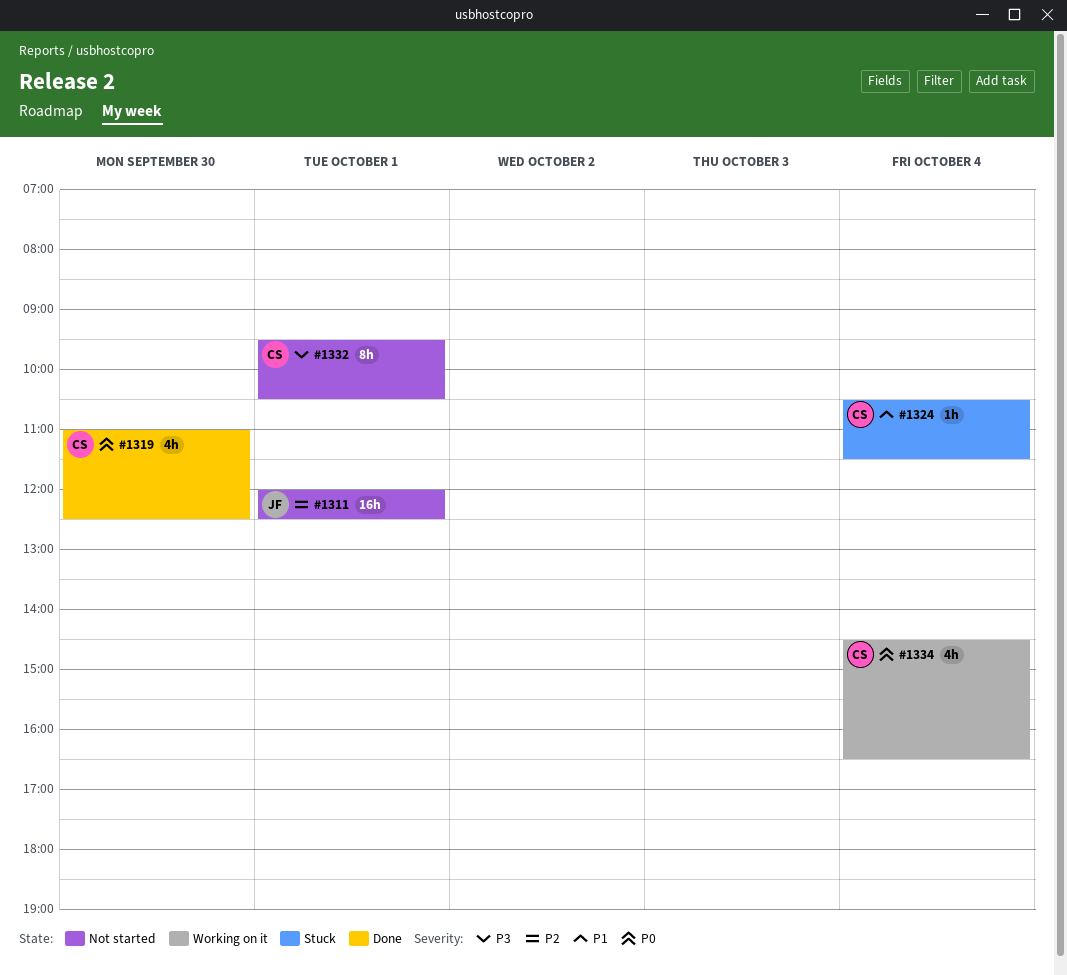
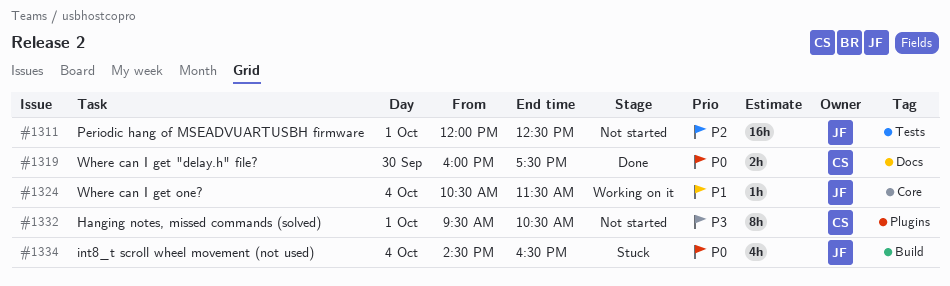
#1319, estimate: 4h -> 2h
#1319, begins: 11:00 -> 16:00
#1319, ends: 12:30 -> 17:30
#1324, status: Stuck -> Working on it
#1324, owner: CS -> JF
#1334, status: Working on it -> Stuck
#1334, owner: CS -> JF

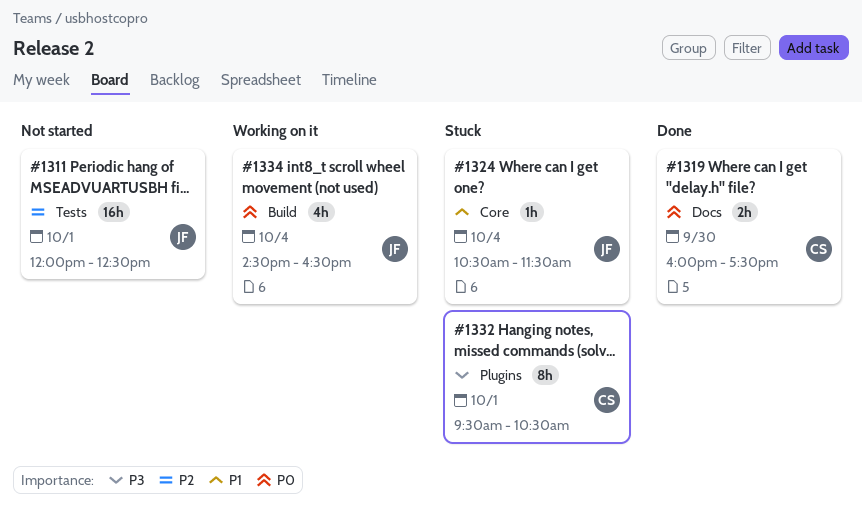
#1324, status: Working on it -> Stuck
#1332, status: Not started -> Stuck
#1334, status: Stuck -> Working on it

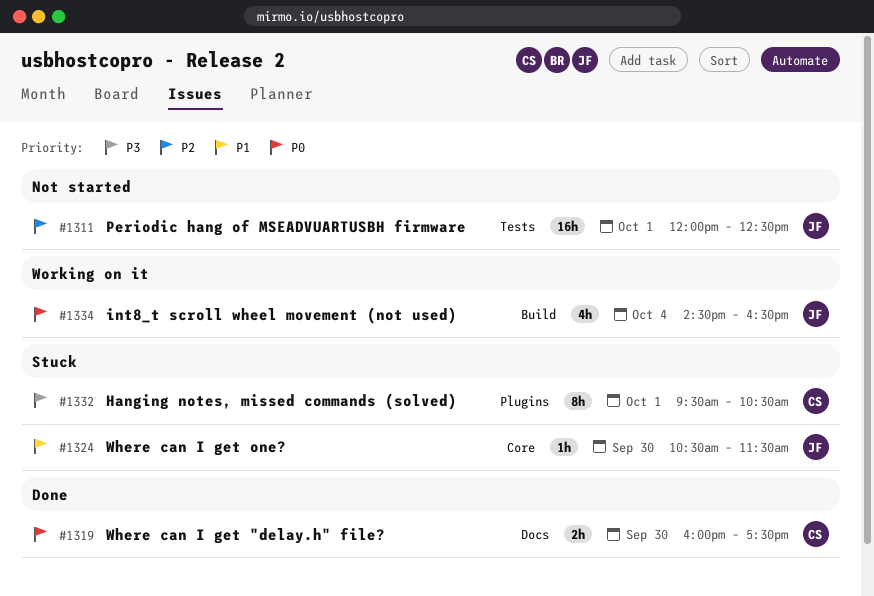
#1324, day: Oct 4 -> Sep 30

